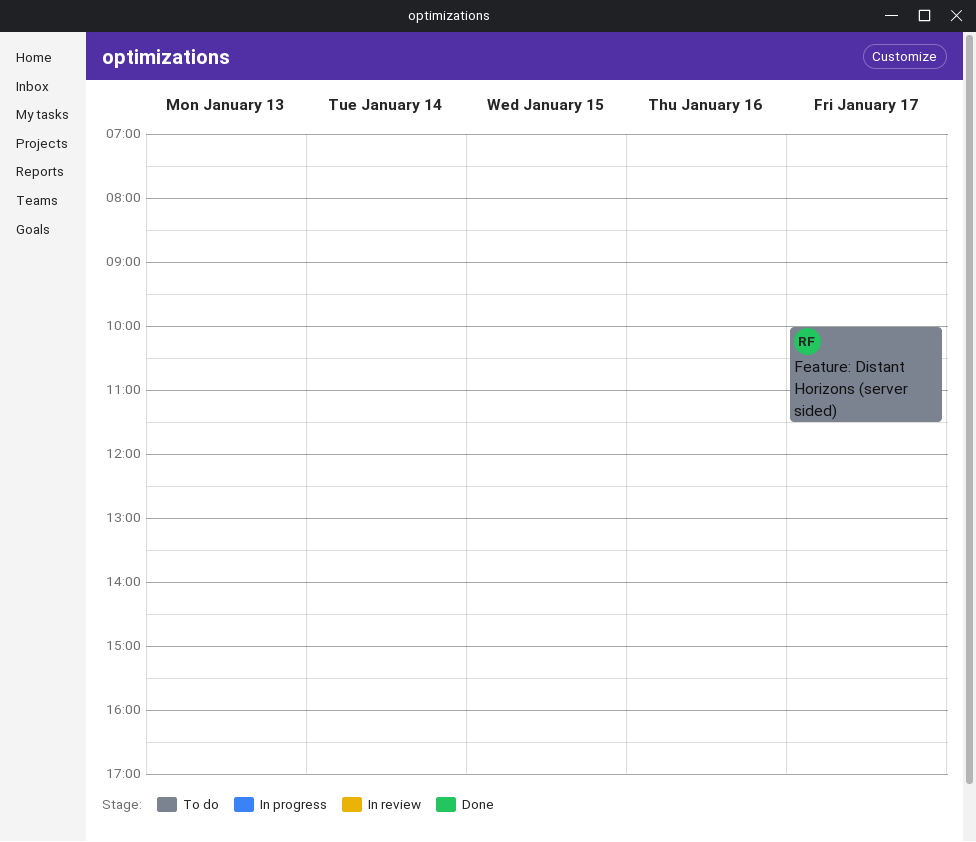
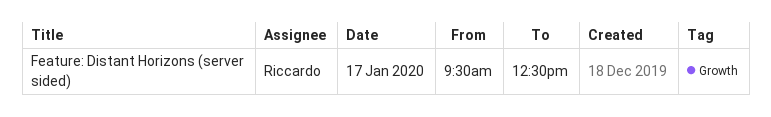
Feature: Distant Horizons (server sided), begins: 10:00 -> 09:30
Feature: Distant Horizons (server sided), ends: 11:30 -> 12:30

